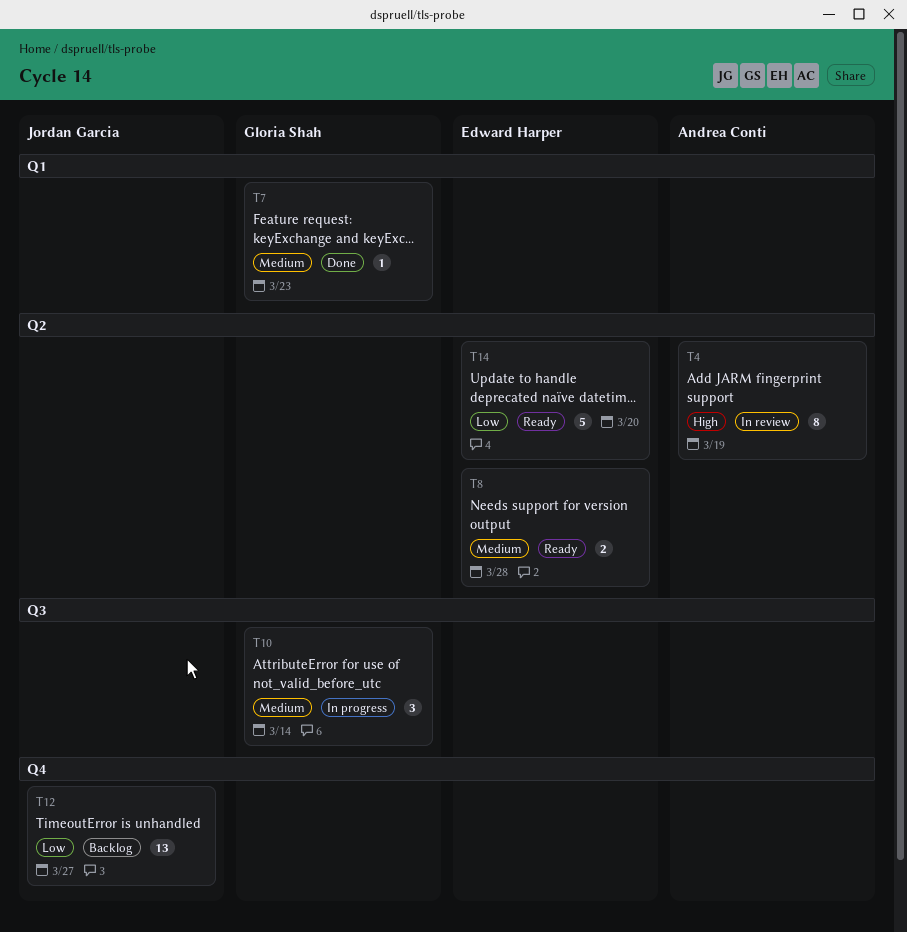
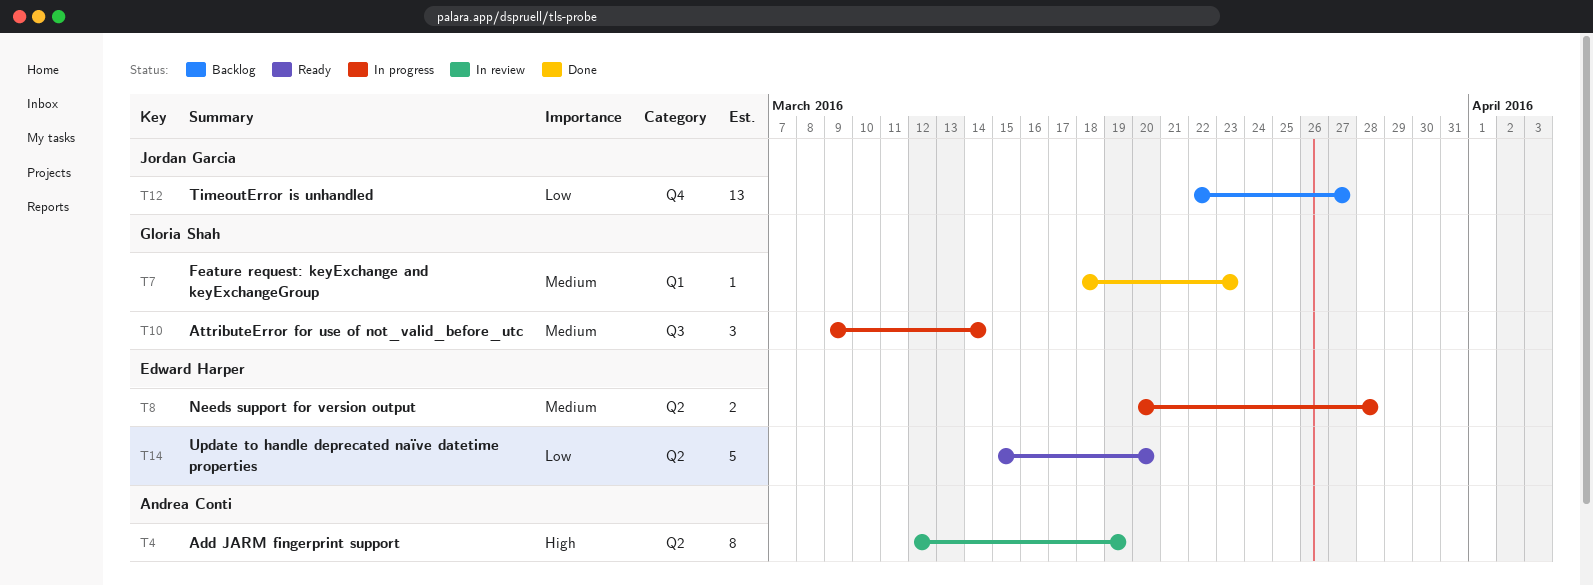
T8, status: Ready -> In progress

